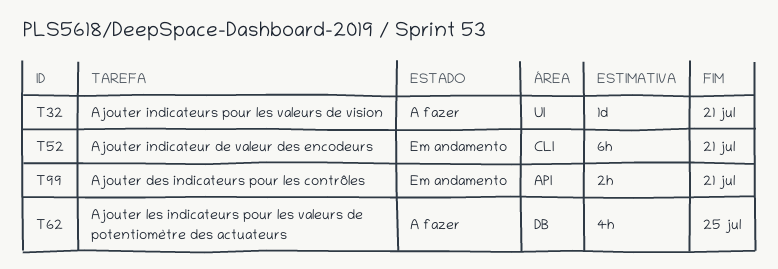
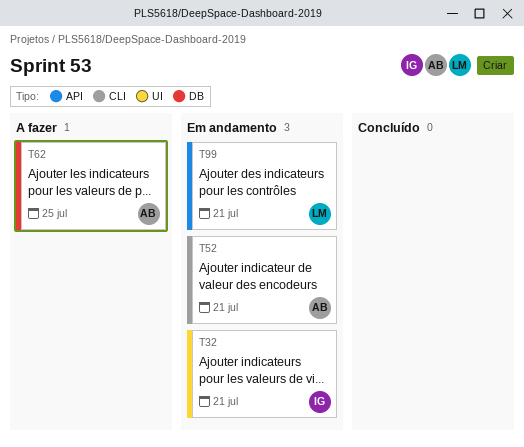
T32, status: A fazer -> Em andamento

